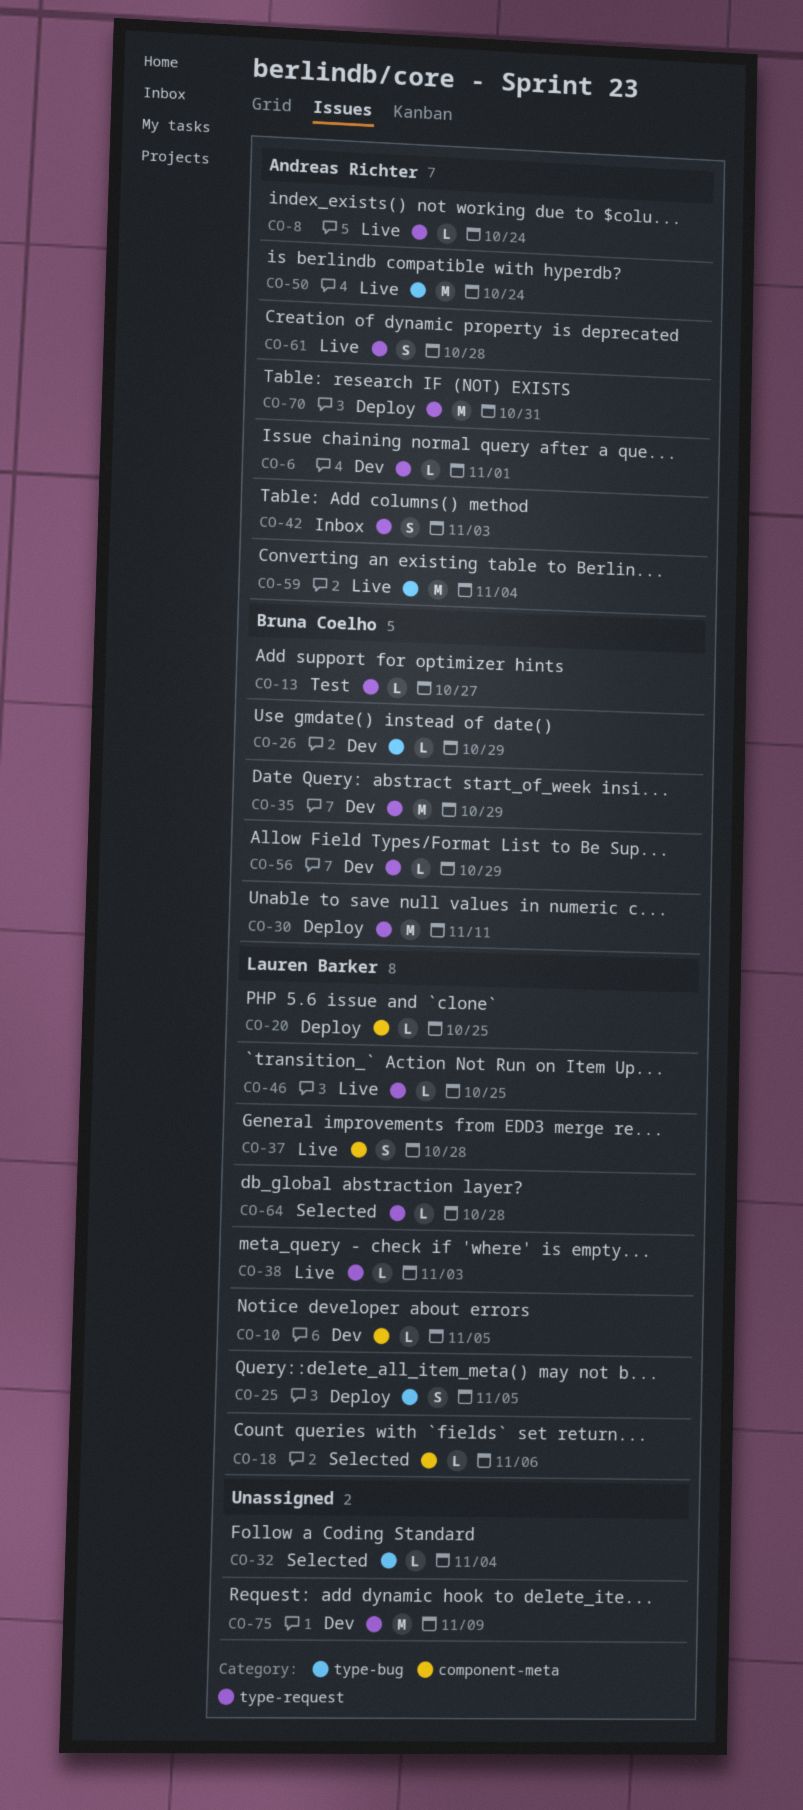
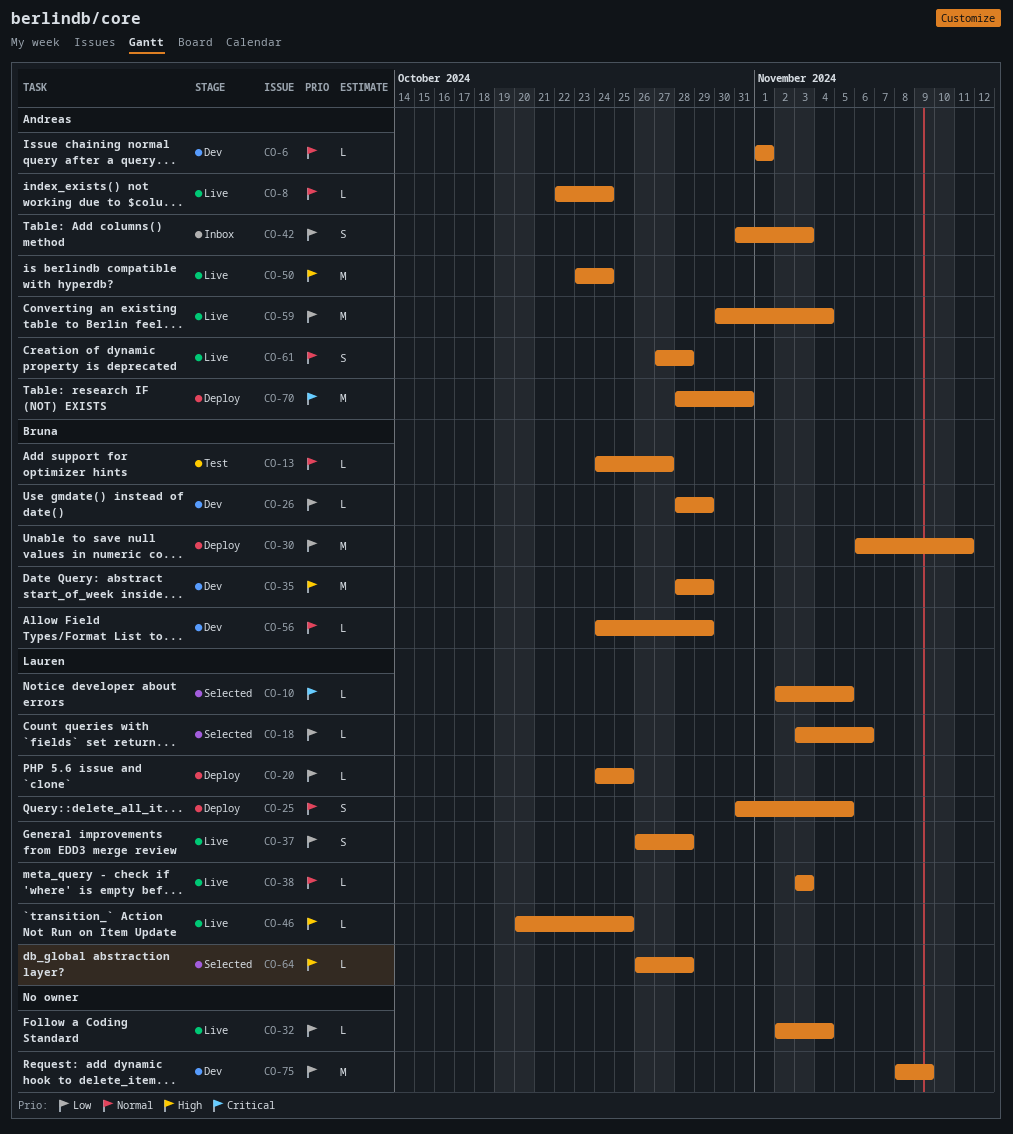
CO-10, status: Dev -> Selected
CO-32, status: Selected -> Live

